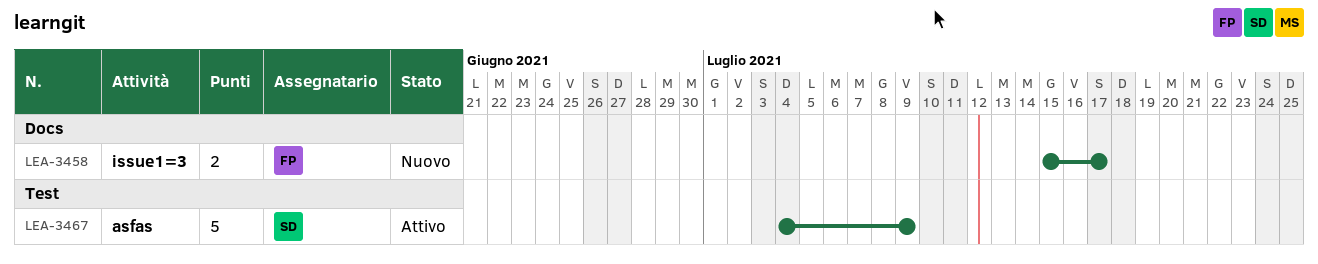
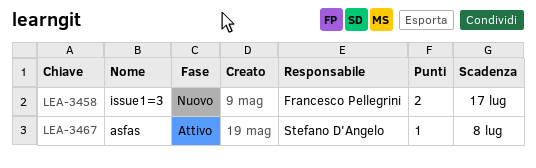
LEA-3467, estimate: 5 -> 1
LEA-3467, due: Jul 9 -> Jul 8

